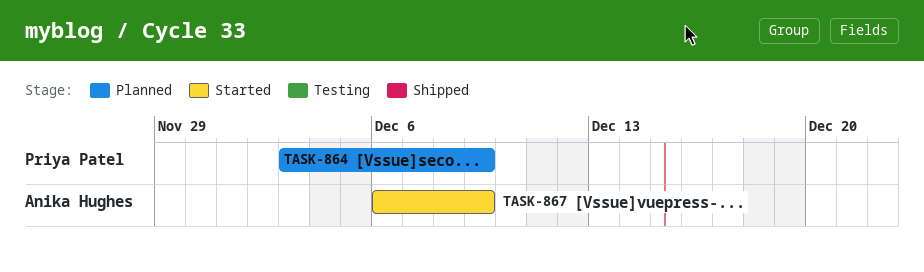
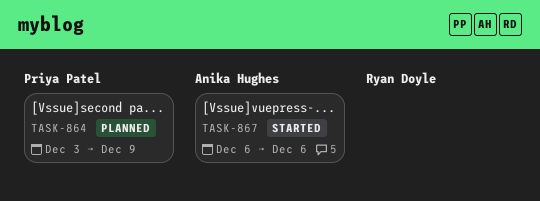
TASK-867, due: Dec 9 -> Dec 6

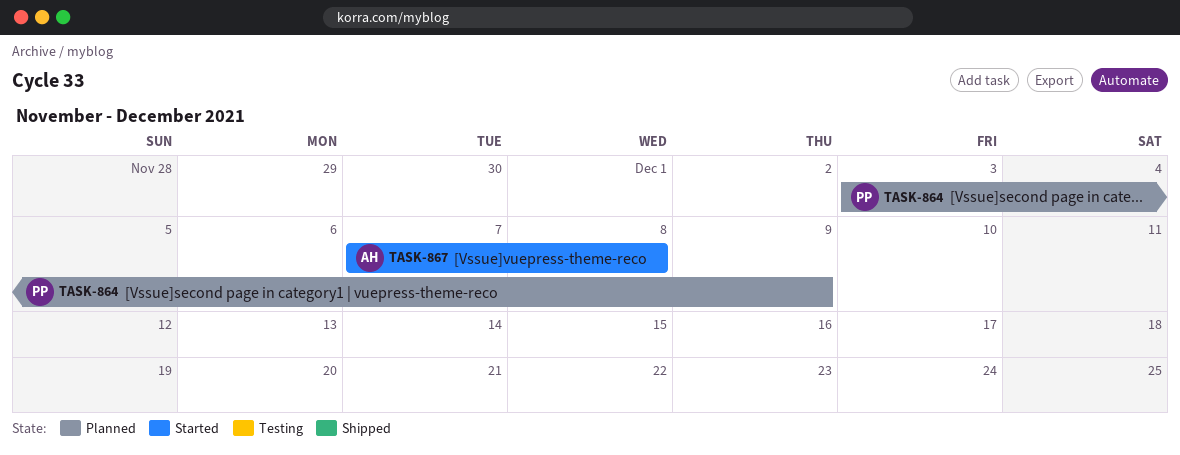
TASK-867, start: Dec 6 -> Dec 7
TASK-867, due: Dec 6 -> Dec 8

